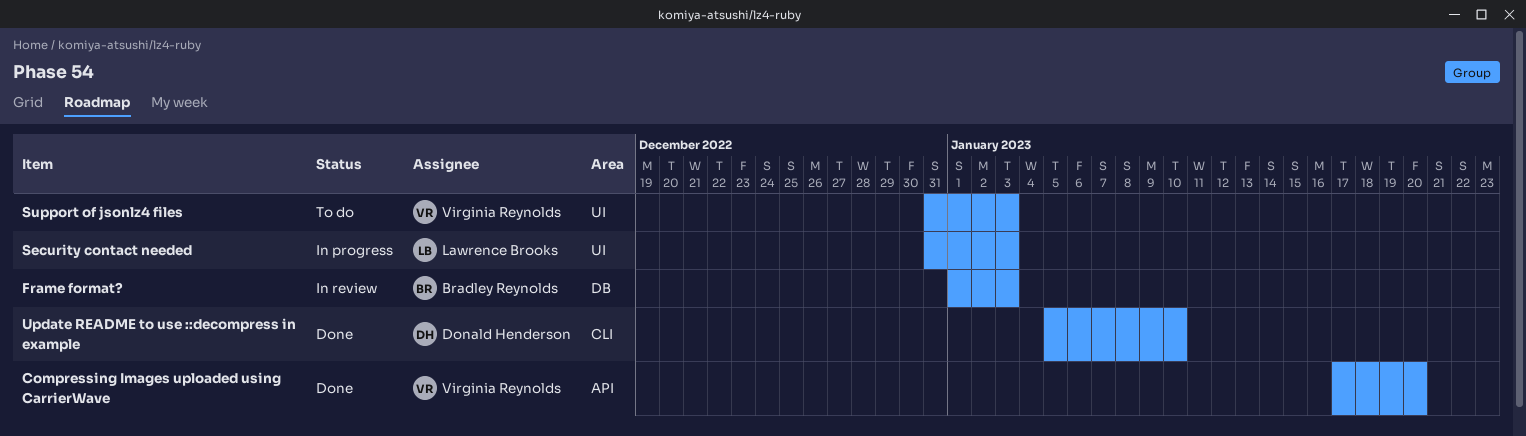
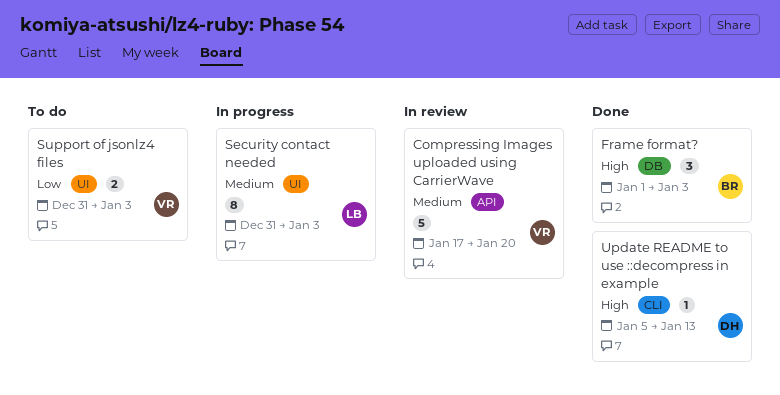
Compressing Images uploaded using CarrierWave, status: Done -> In review
Frame format?, status: In review -> Done
Update README to use ::decompress in example, due: Jan 10 -> Jan 13

